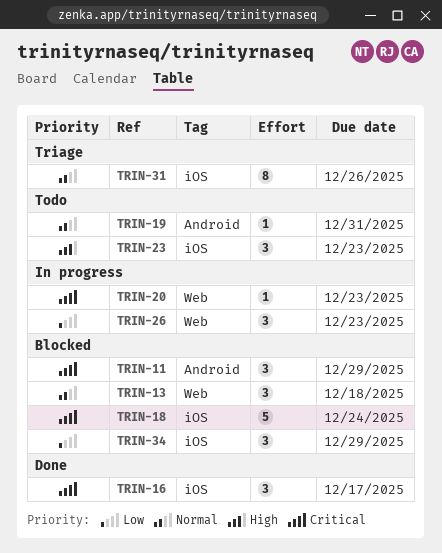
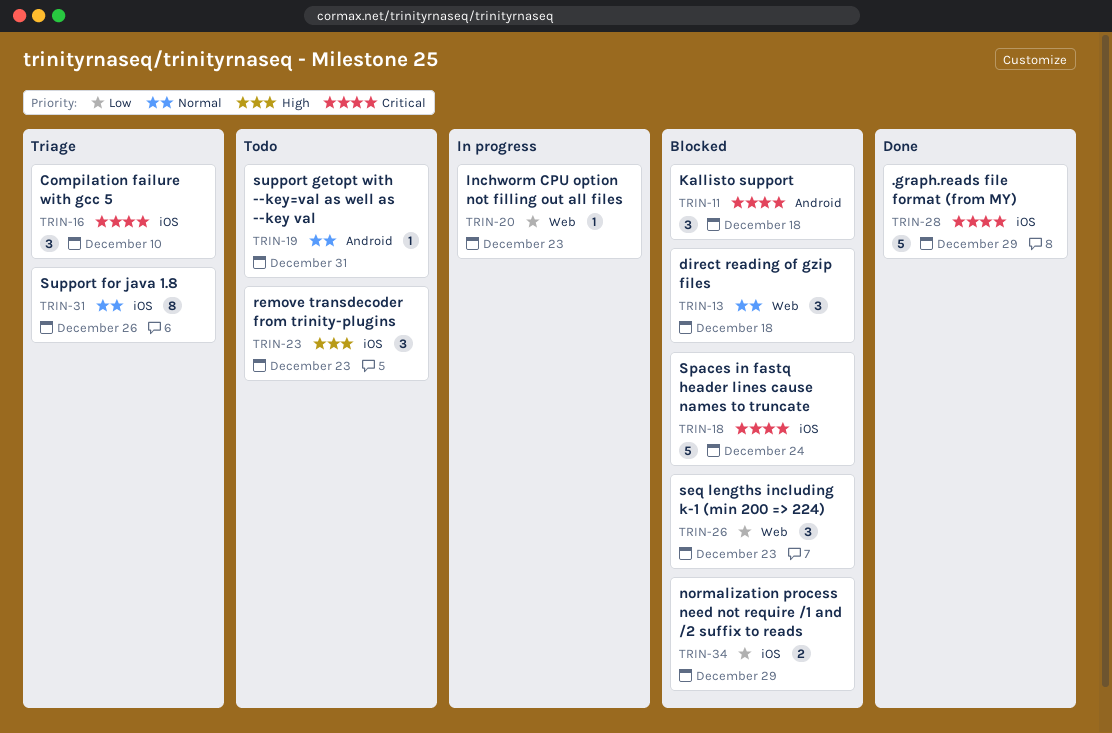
TRIN-11, due: Dec 29 -> Dec 18
TRIN-16, status: Done -> Triage
TRIN-16, due: Dec 17 -> Dec 10
TRIN-20, priority: Critical -> Low
TRIN-26, status: In progress -> Blocked
TRIN-28: none -> present
TRIN-34, estimate: 3 -> 2

